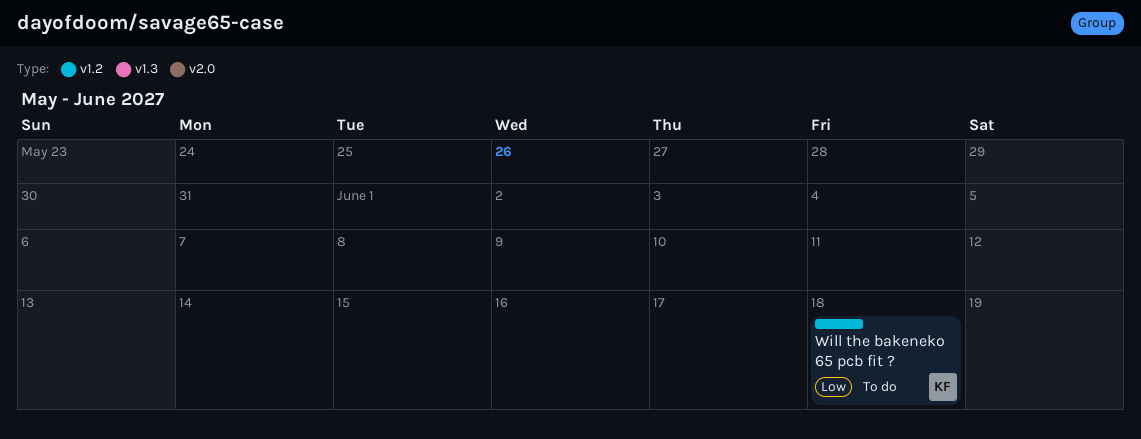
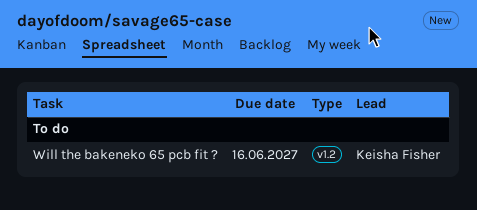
Will the bakeneko 65 pcb fit ?, due: Jun 18 -> Jun 16

